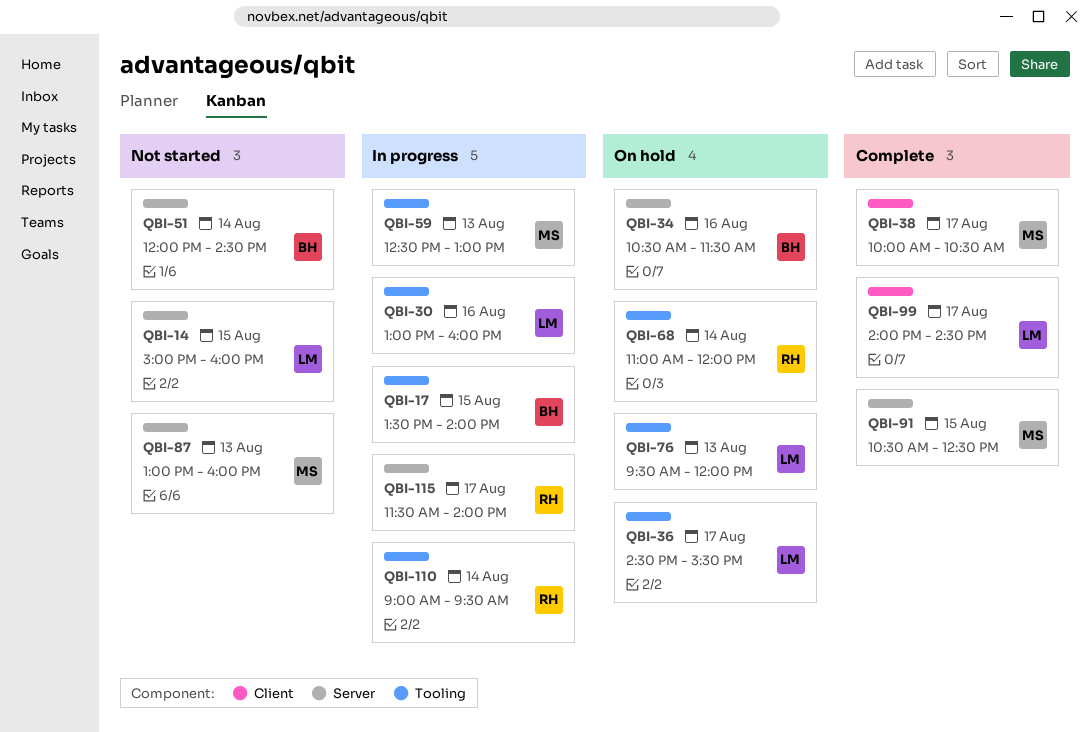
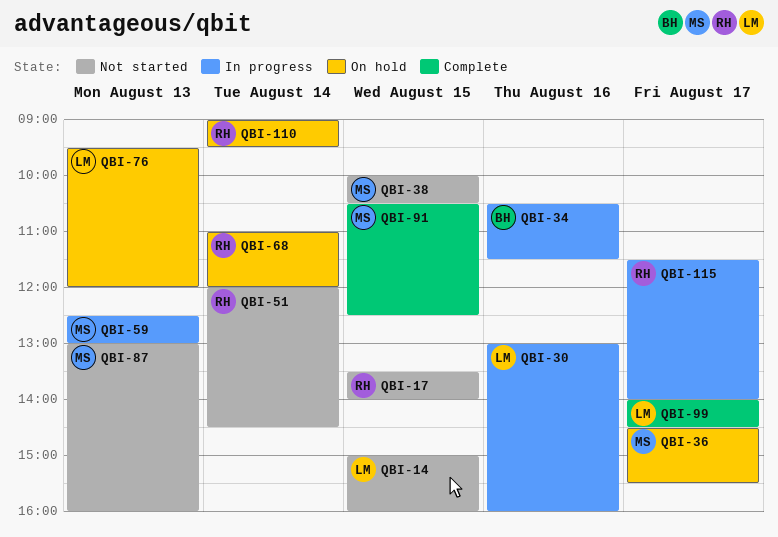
QBI-17, status: In progress -> Not started
QBI-17, owner: BH -> RH
QBI-34, status: On hold -> In progress
QBI-36, owner: LM -> MS
QBI-38, status: Complete -> Not started
QBI-38, day: Aug 17 -> Aug 15
QBI-51, owner: BH -> RH
QBI-110, status: In progress -> On hold

